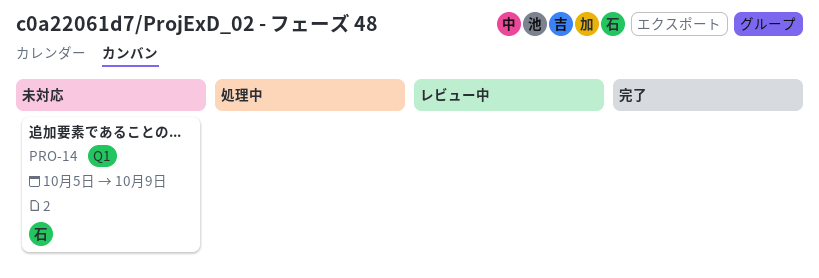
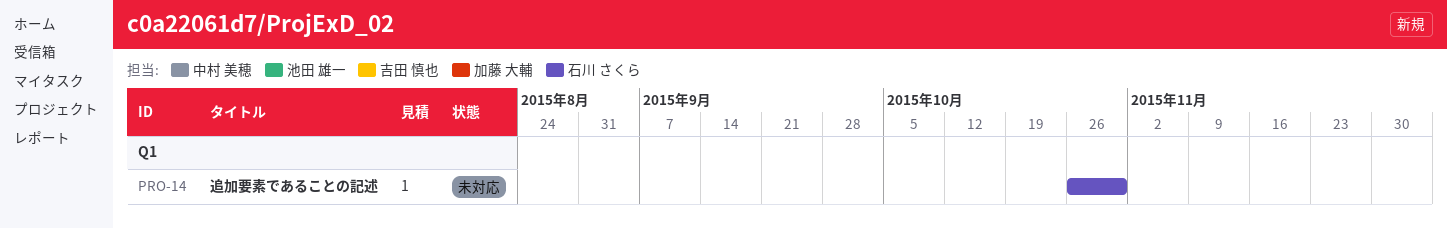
PRO-14, start: Oct 5 -> Oct 26
PRO-14, due: Oct 9 -> Oct 30

